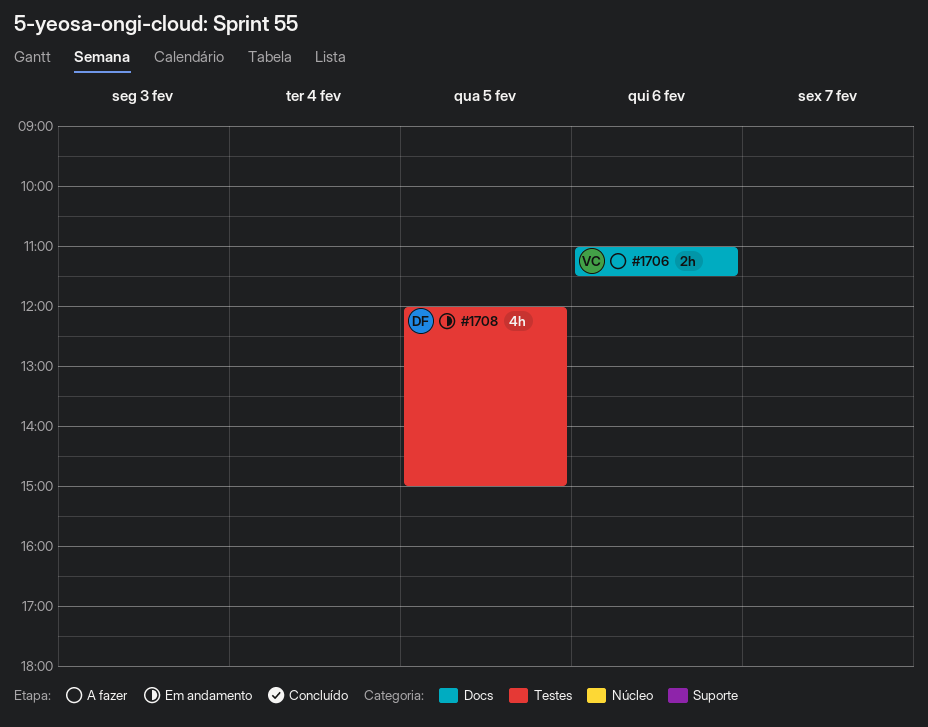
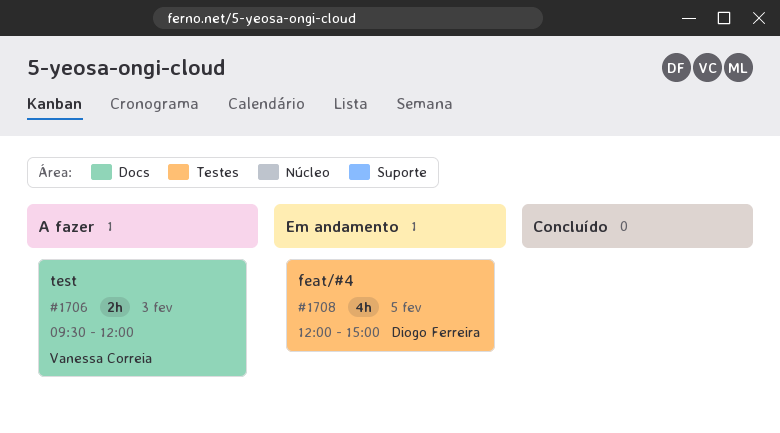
#1706, day: Feb 6 -> Feb 3
#1706, begins: 11:00 -> 09:30
#1706, ends: 11:30 -> 12:00

